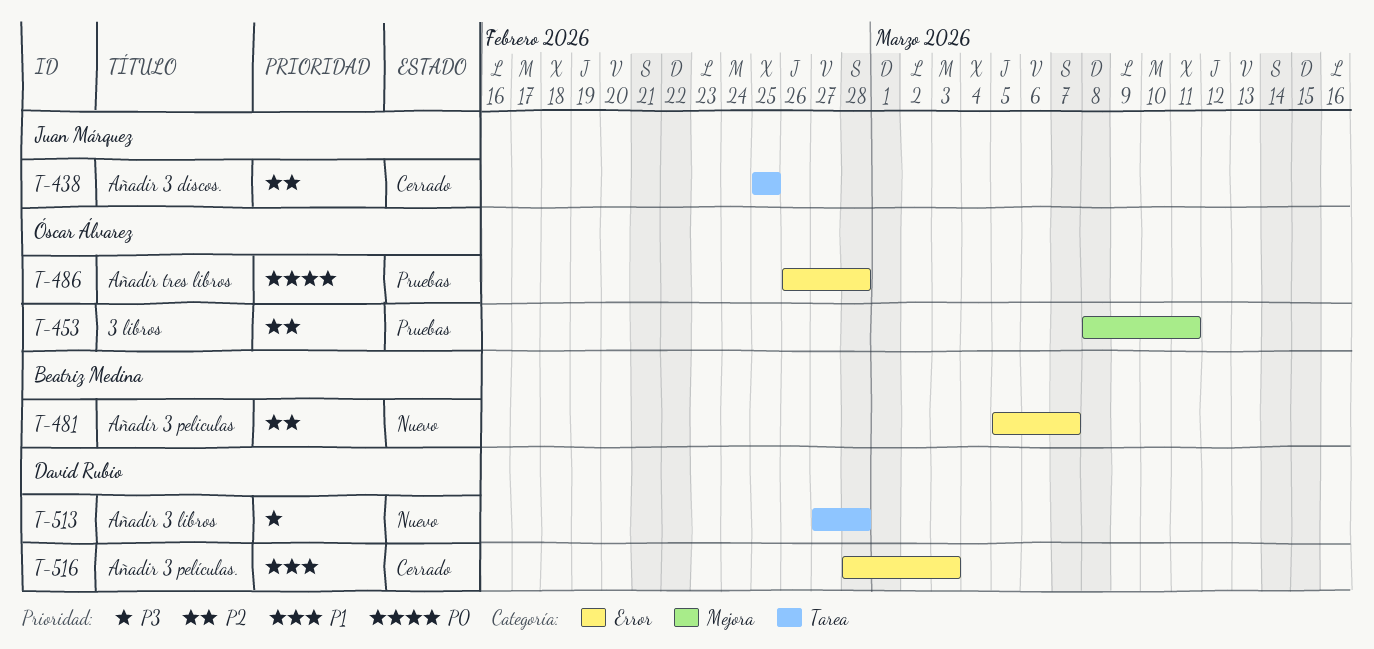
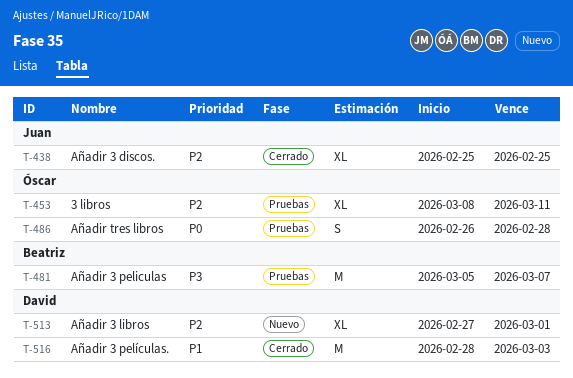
T-481, status: Nuevo -> Pruebas
T-481, priority: P2 -> P3
T-513, priority: P3 -> P2
T-513, due: Feb 28 -> Mar 1

